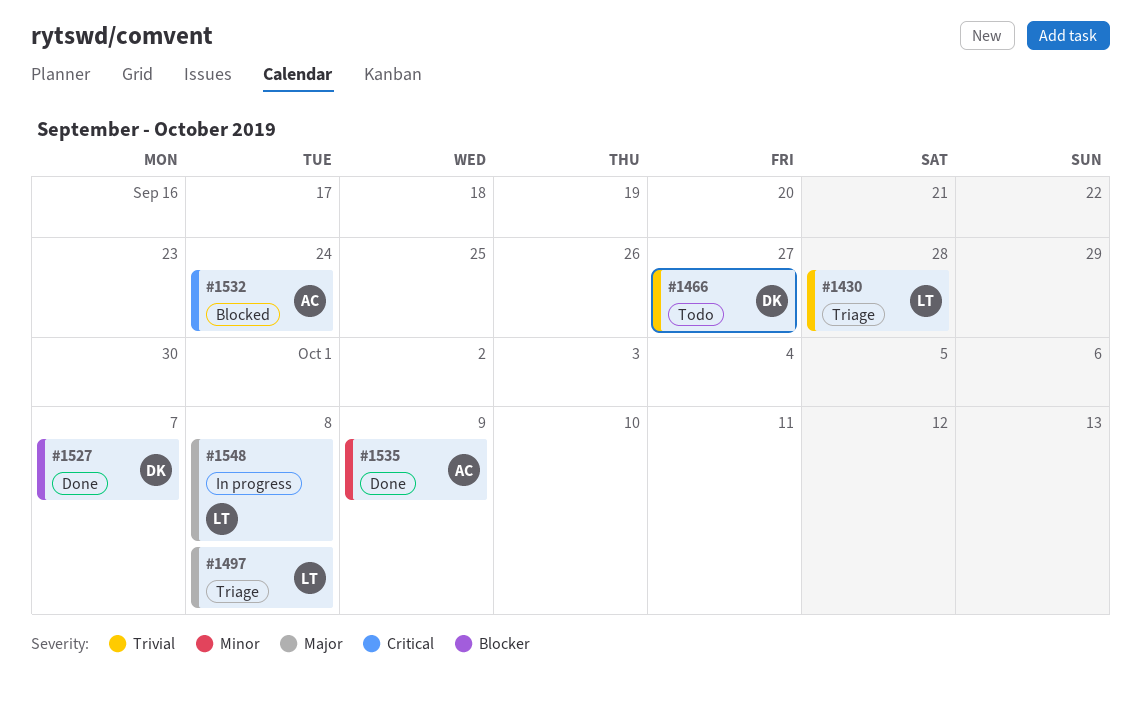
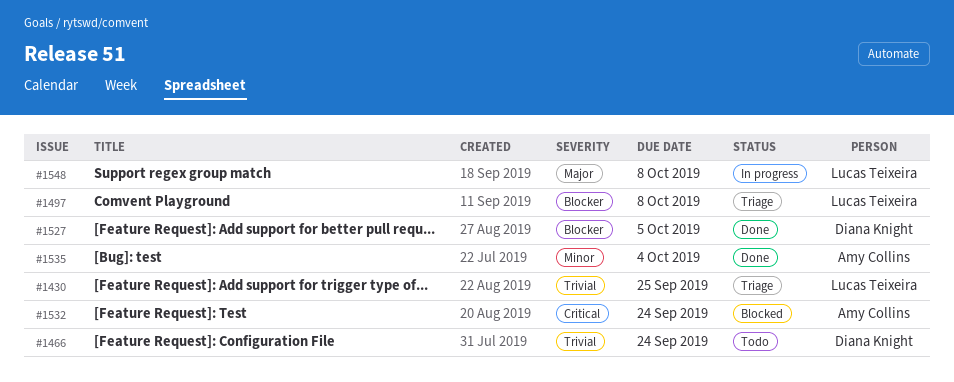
#1430, due: Sep 28 -> Sep 25
#1466, due: Sep 27 -> Sep 24
#1497, priority: Major -> Blocker
#1527, due: Oct 7 -> Oct 5
#1535, due: Oct 9 -> Oct 4

